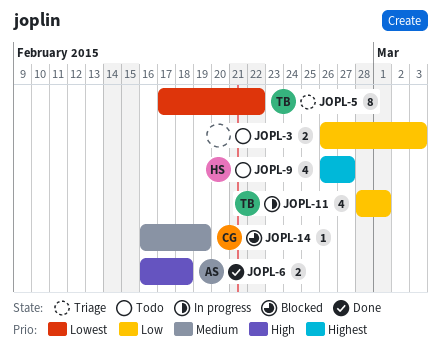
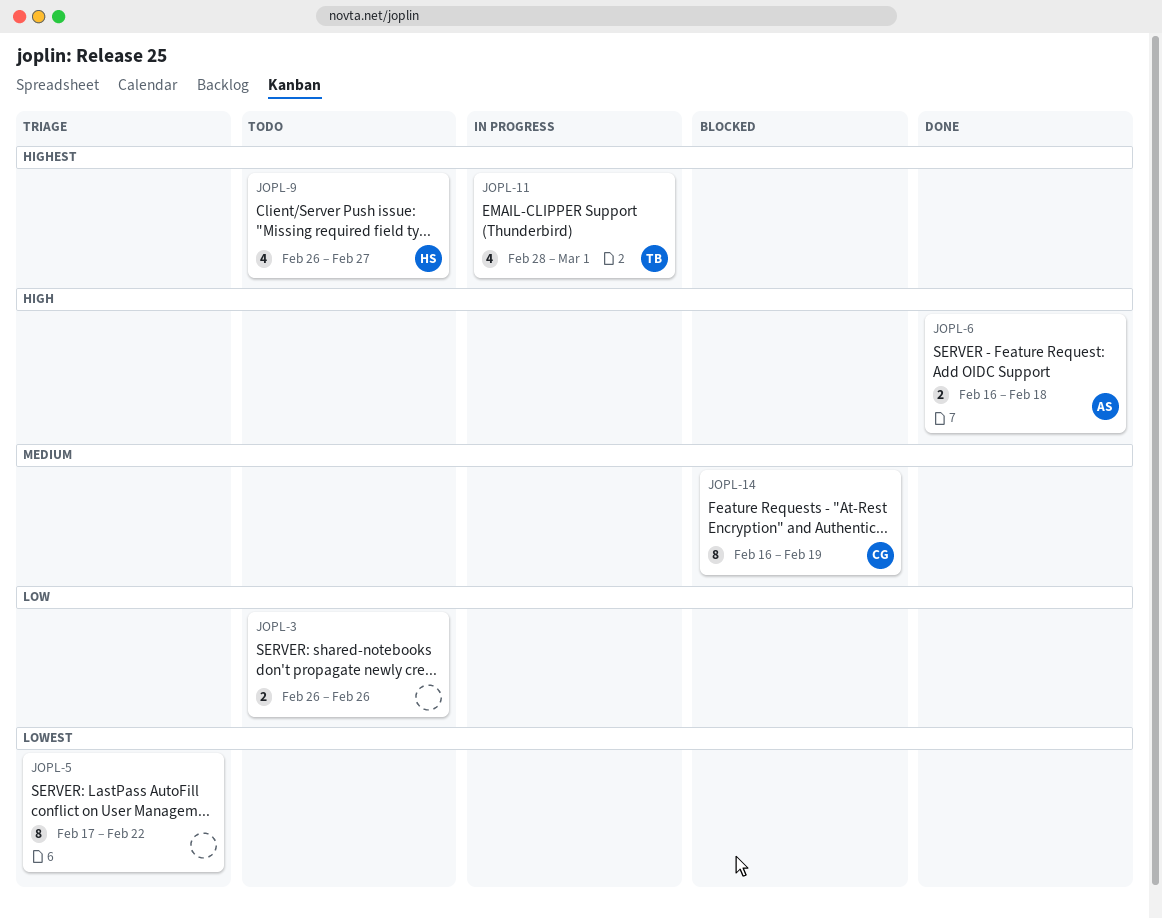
JOPL-3, due: Mar 3 -> Feb 26
JOPL-5, owner: TB -> none
JOPL-11, priority: Low -> Highest
JOPL-14, estimate: 1 -> 8

